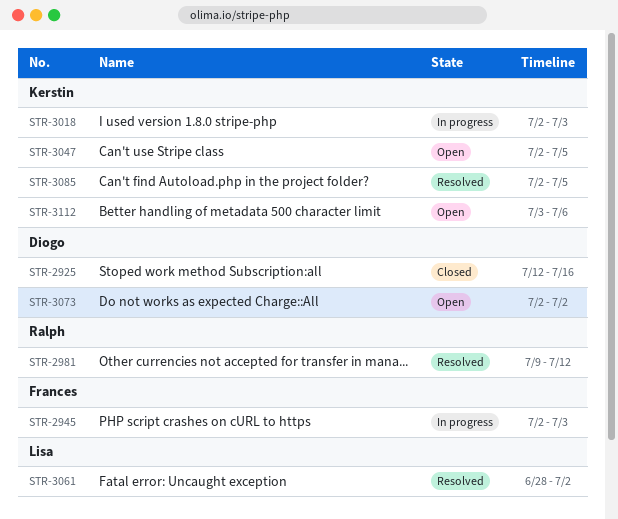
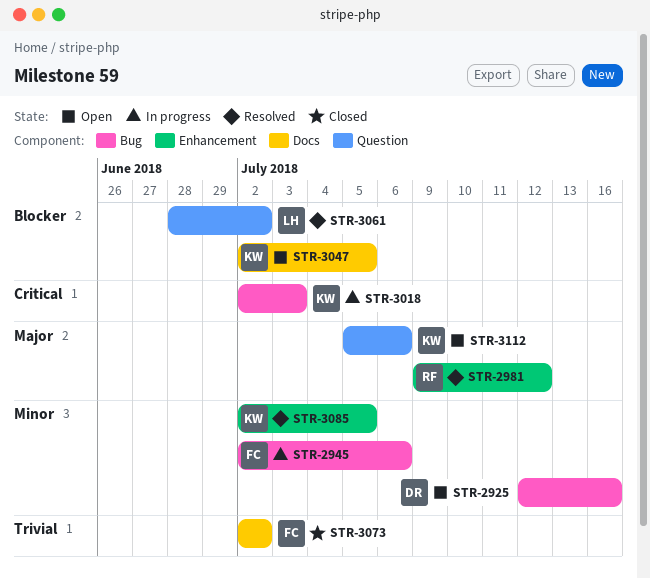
STR-2925, status: Closed -> Open
STR-2945, due: Jul 3 -> Jul 6
STR-3073, status: Open -> Closed
STR-3073, owner: Diogo -> Frances
STR-3112, start: Jul 3 -> Jul 5

